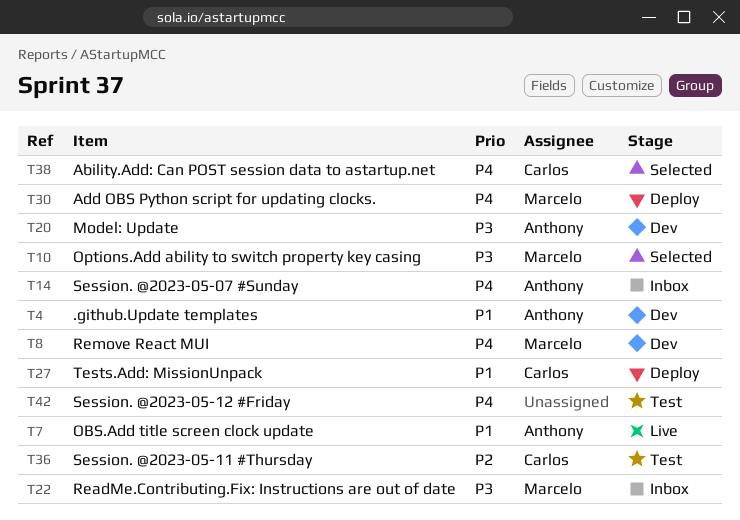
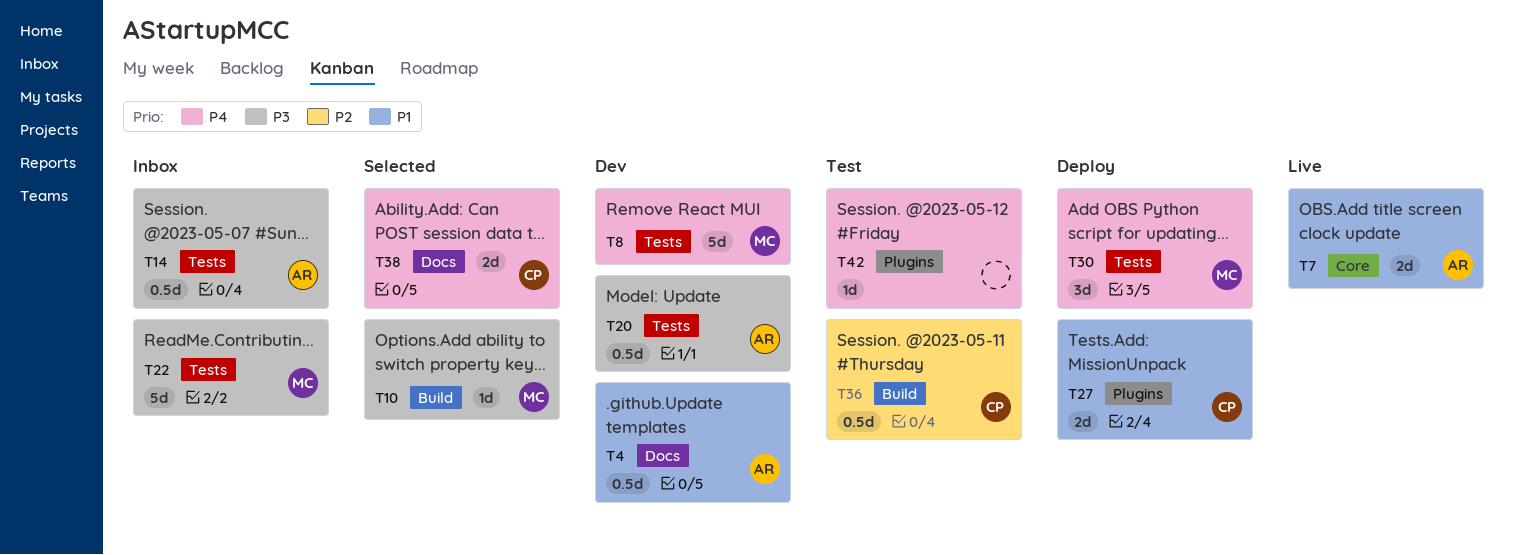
T14, priority: P4 -> P3

